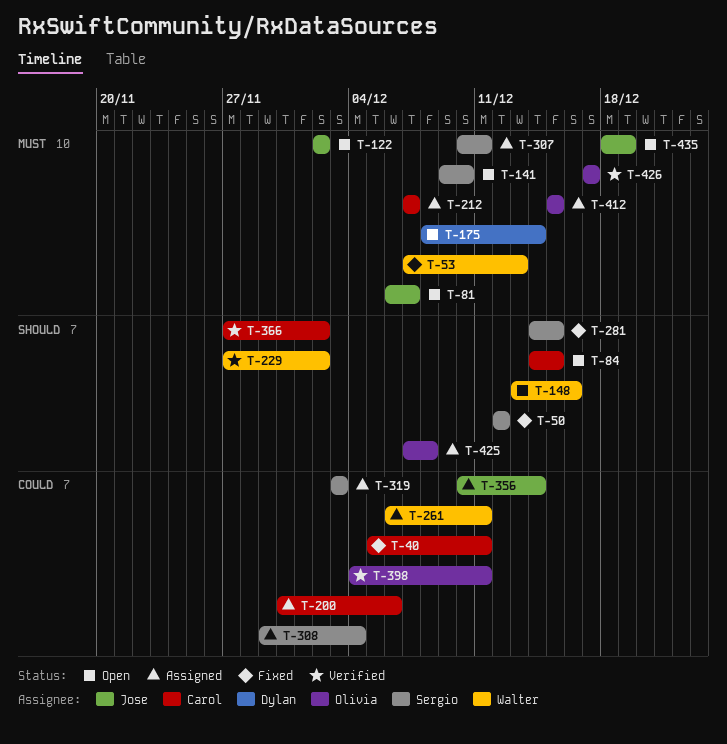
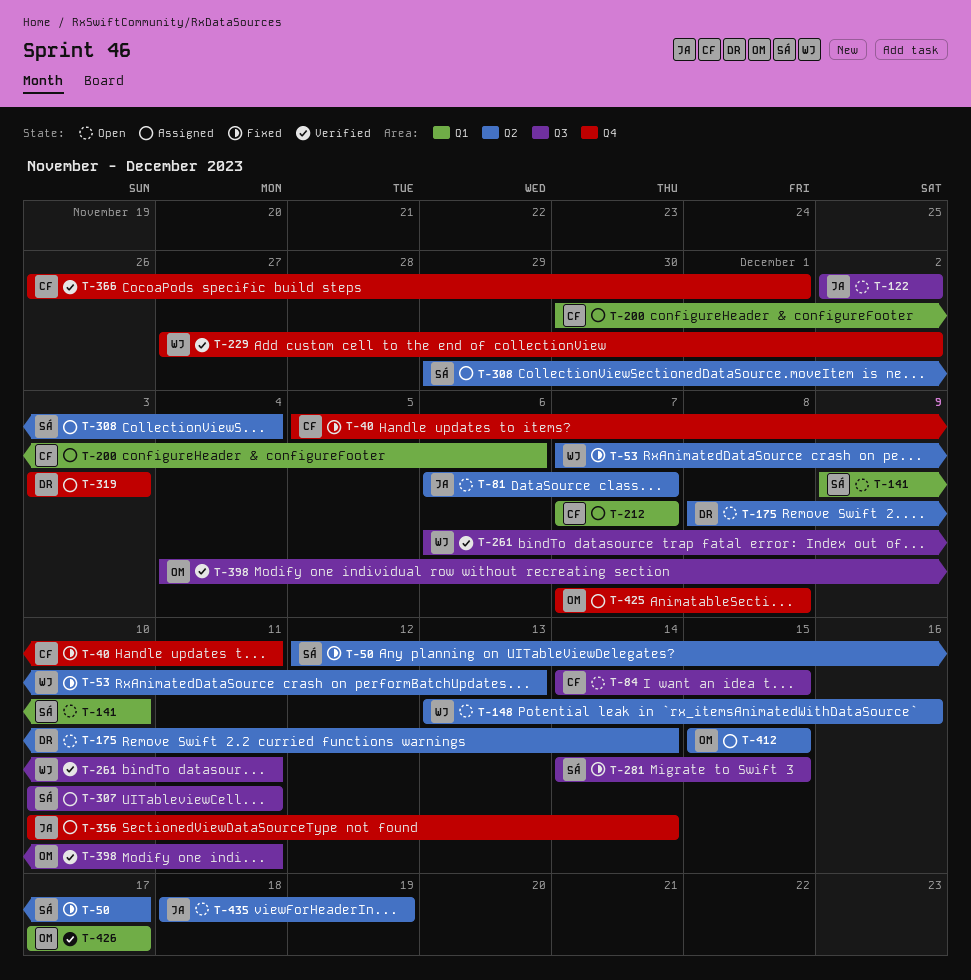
T-50, due: Dec 12 -> Dec 17
T-261, status: Assigned -> Verified
T-319, owner: Sergio -> Dylan
T-366, start: Nov 27 -> Nov 26
T-366, due: Dec 2 -> Dec 1

